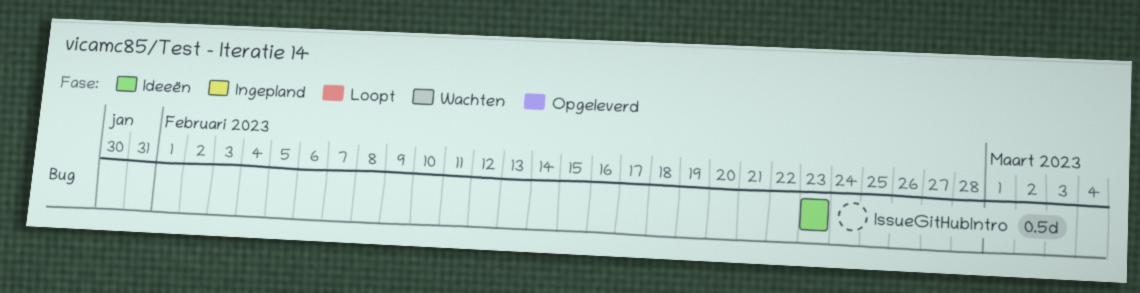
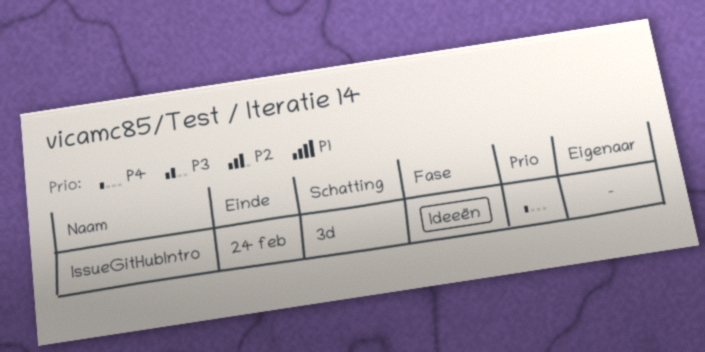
IssueGitHubIntro, estimate: 0.5d -> 3d
IssueGitHubIntro, due: Feb 23 -> Feb 24

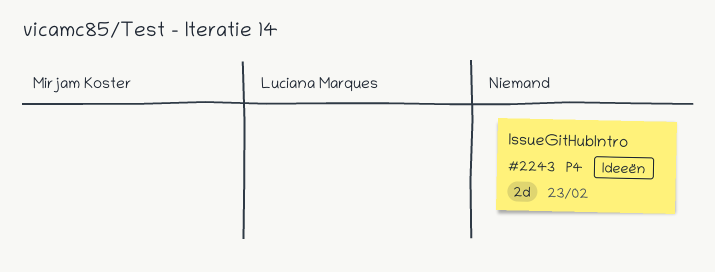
IssueGitHubIntro, estimate: 3d -> 2d
IssueGitHubIntro, due: Feb 24 -> Feb 23

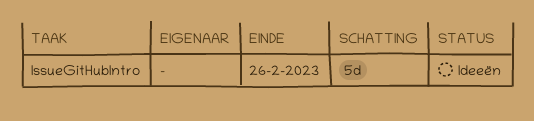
IssueGitHubIntro, estimate: 2d -> 5d
IssueGitHubIntro, due: Feb 23 -> Feb 26

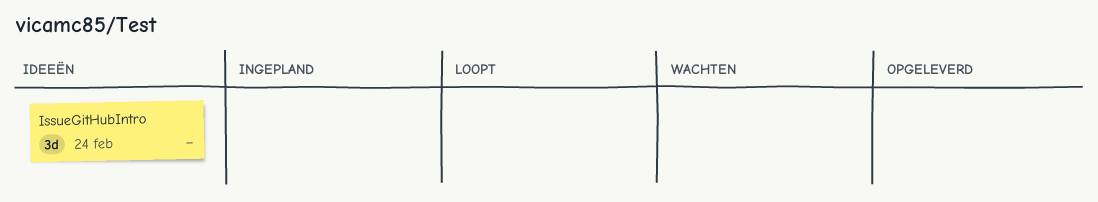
IssueGitHubIntro, estimate: 5d -> 3d
IssueGitHubIntro, due: Feb 26 -> Feb 24

